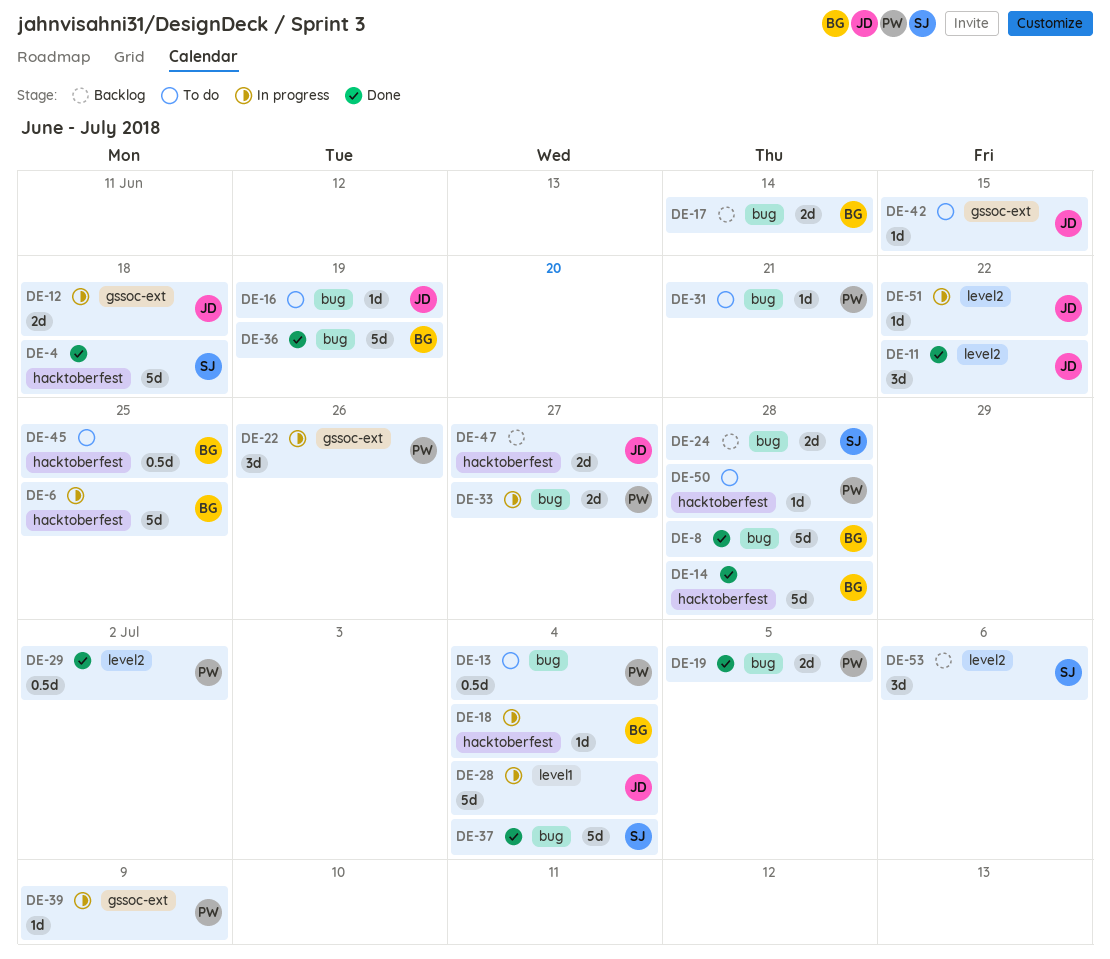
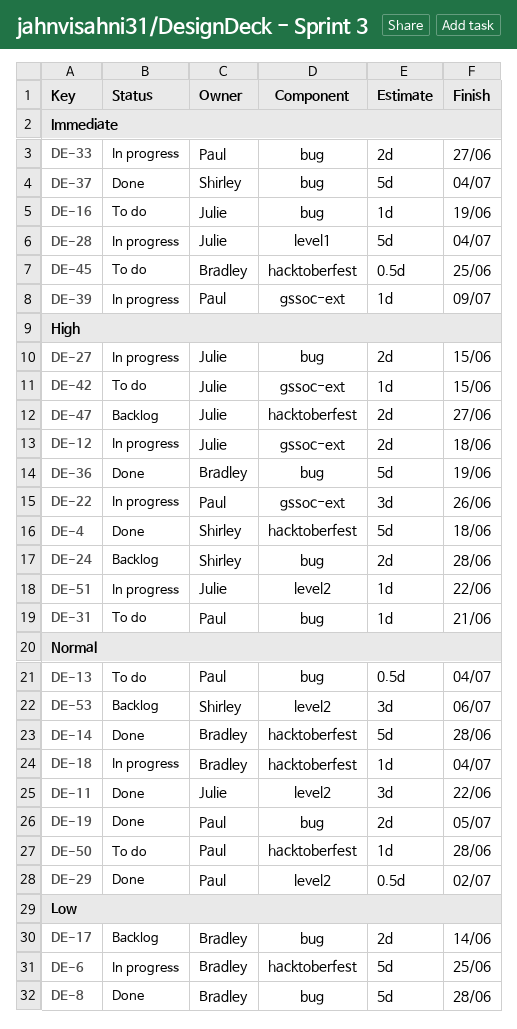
DE-27: none -> present

